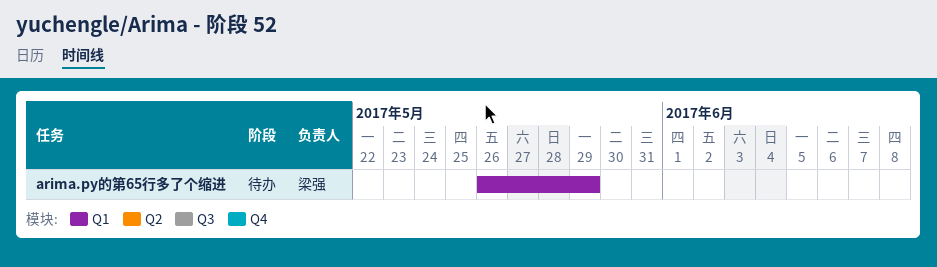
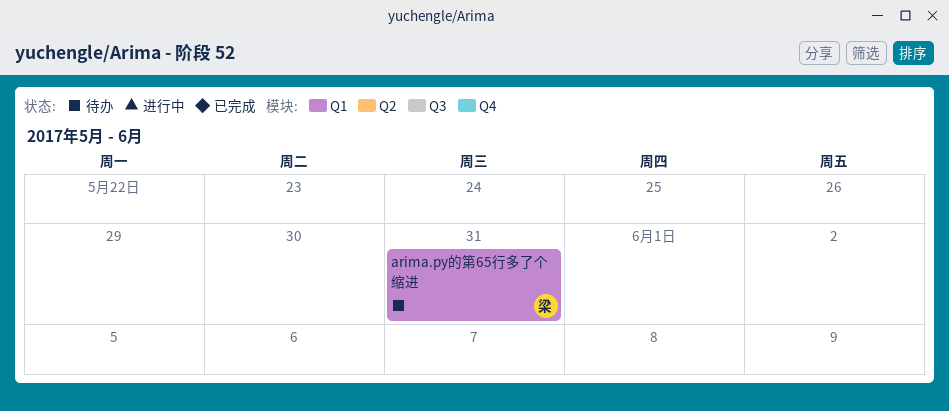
arima.py的第65行多了个缩进, due: May 29 -> May 31

